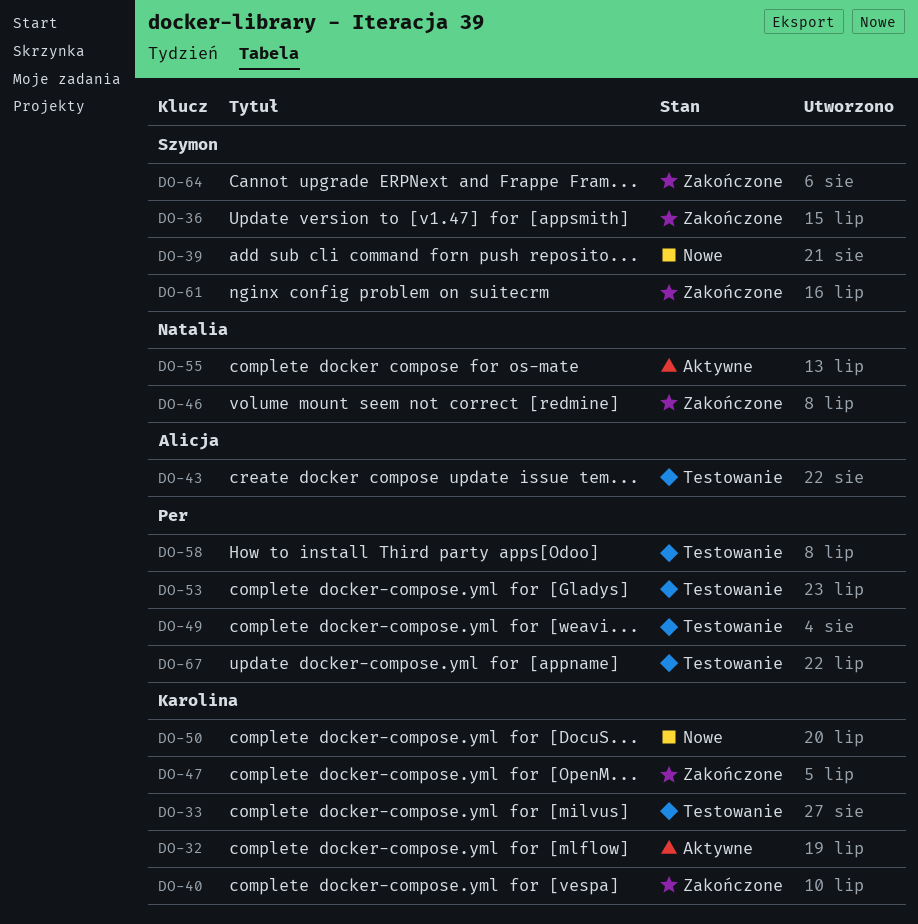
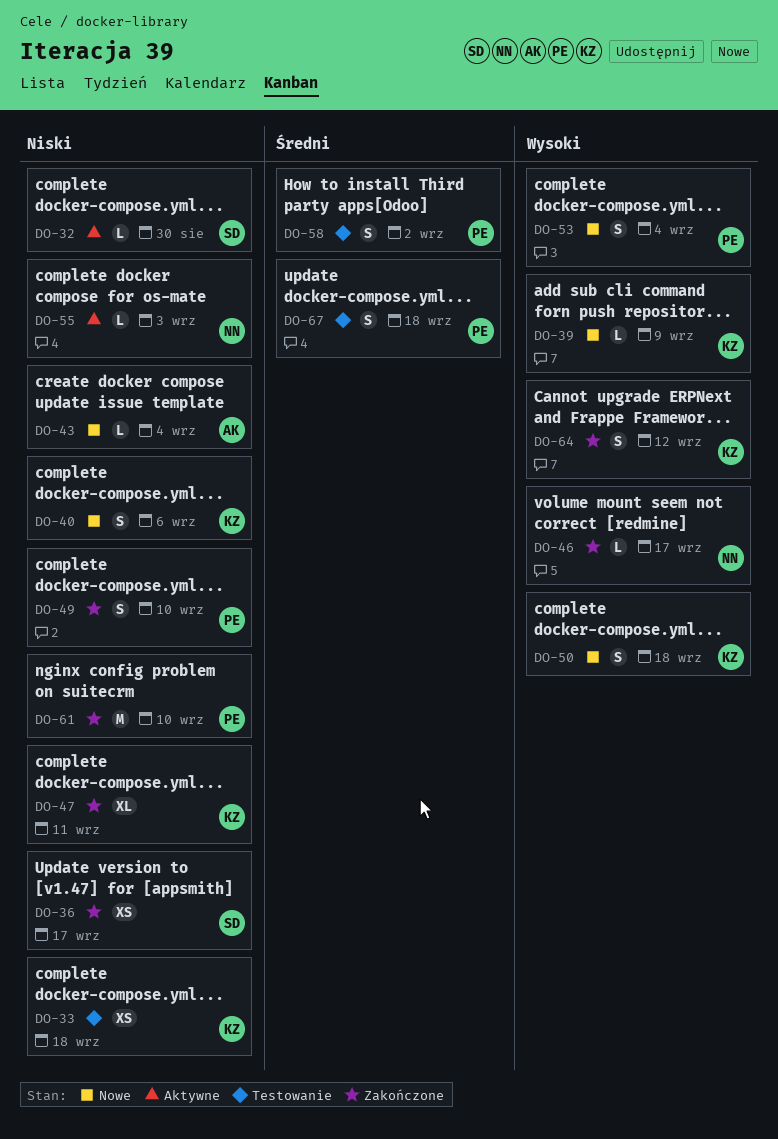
DO-32, owner: Karolina -> Szymon
DO-39, owner: Szymon -> Karolina
DO-40, status: Zakończone -> Nowe
DO-43, status: Testowanie -> Nowe
DO-49, status: Testowanie -> Zakończone
DO-53, status: Testowanie -> Nowe
DO-61, owner: Szymon -> Per
DO-64, owner: Szymon -> Karolina

